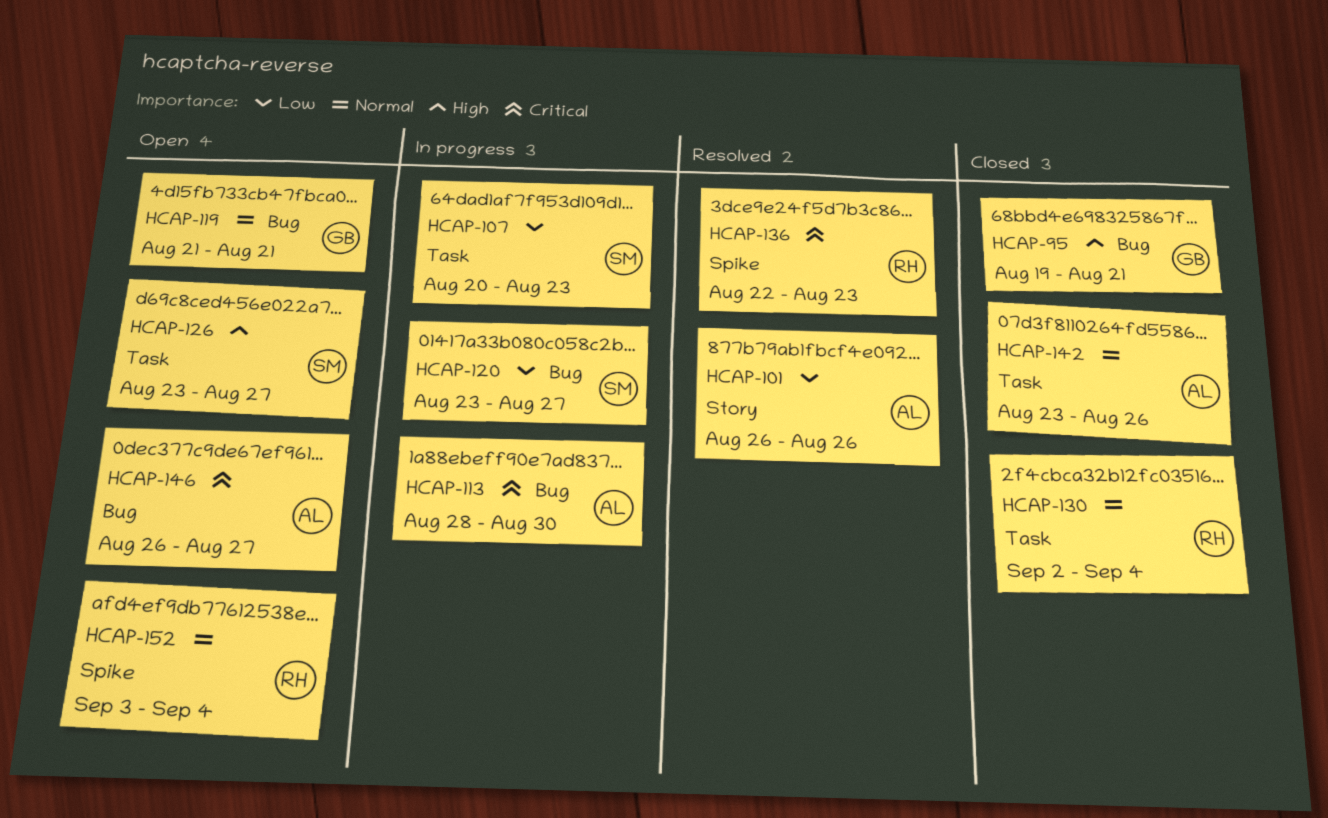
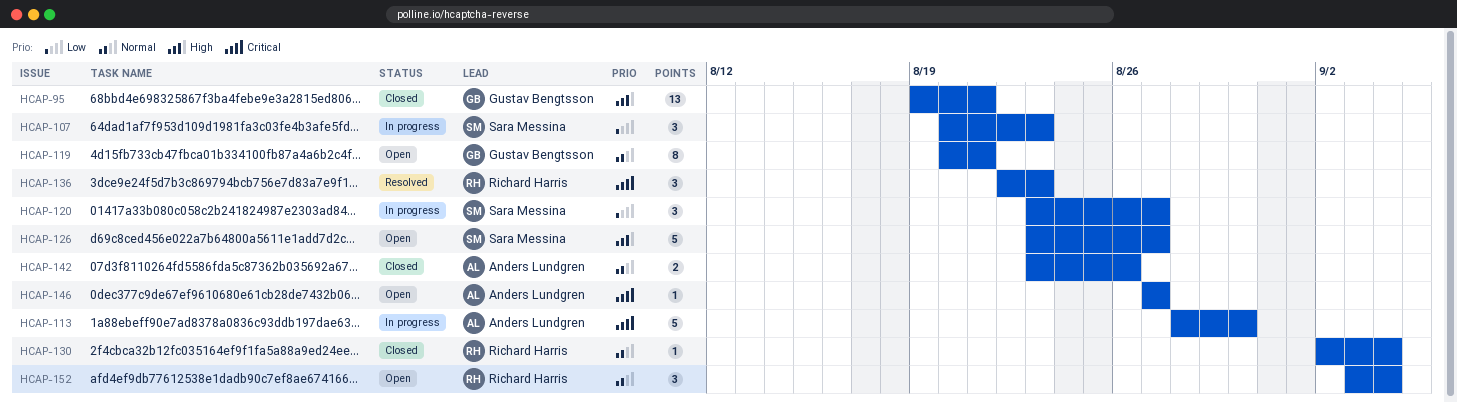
HCAP-101: present -> none
HCAP-119, start: Aug 21 -> Aug 20
HCAP-146, start: Aug 26 -> Aug 27

